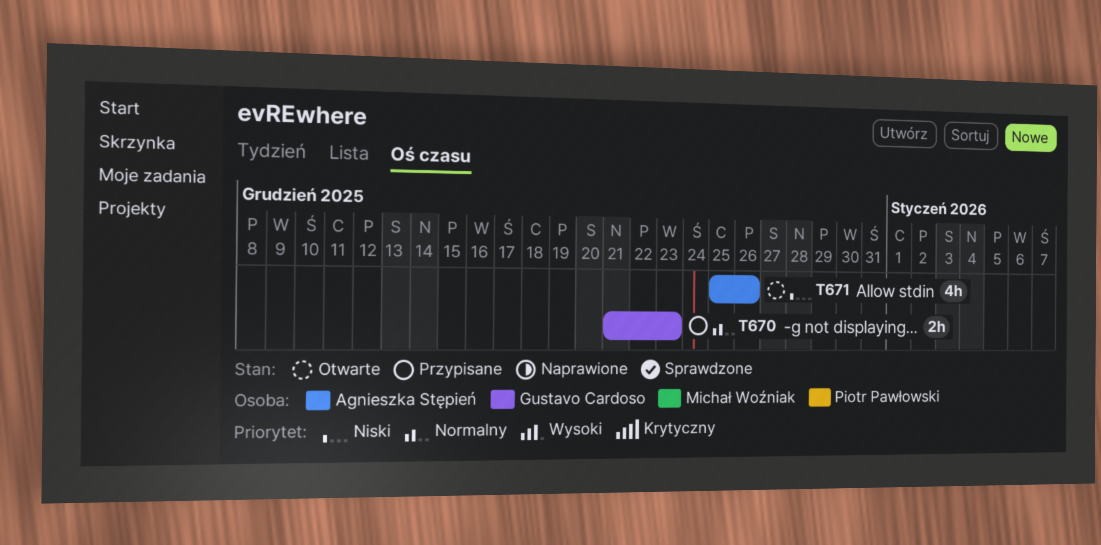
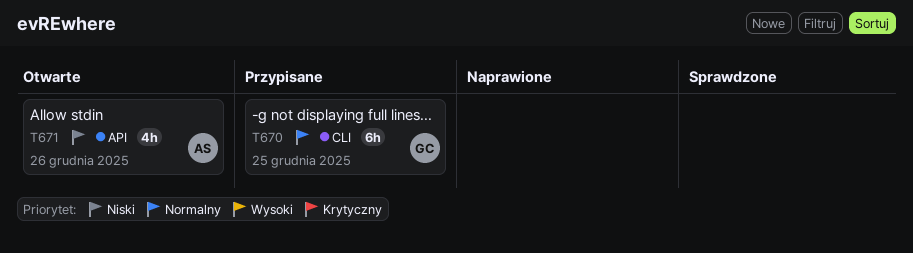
T670, estimate: 2h -> 6h
T670, due: Dec 23 -> Dec 25

